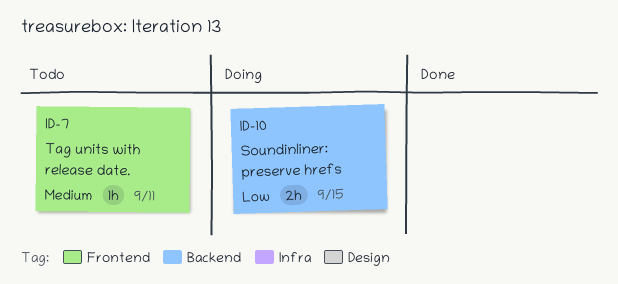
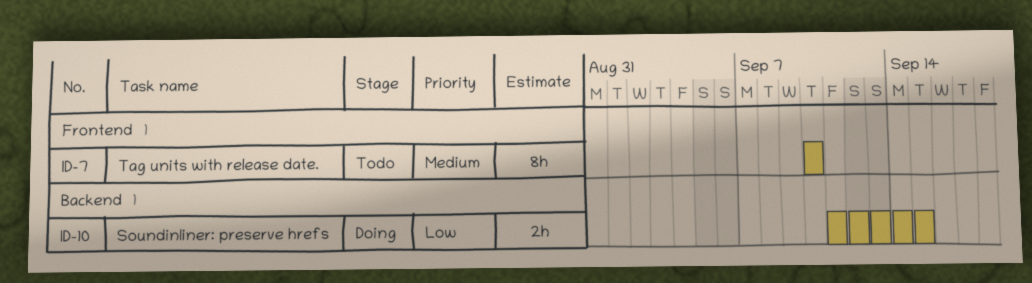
ID-7, estimate: 1h -> 8h
ID-7, due: Sep 11 -> Sep 10

